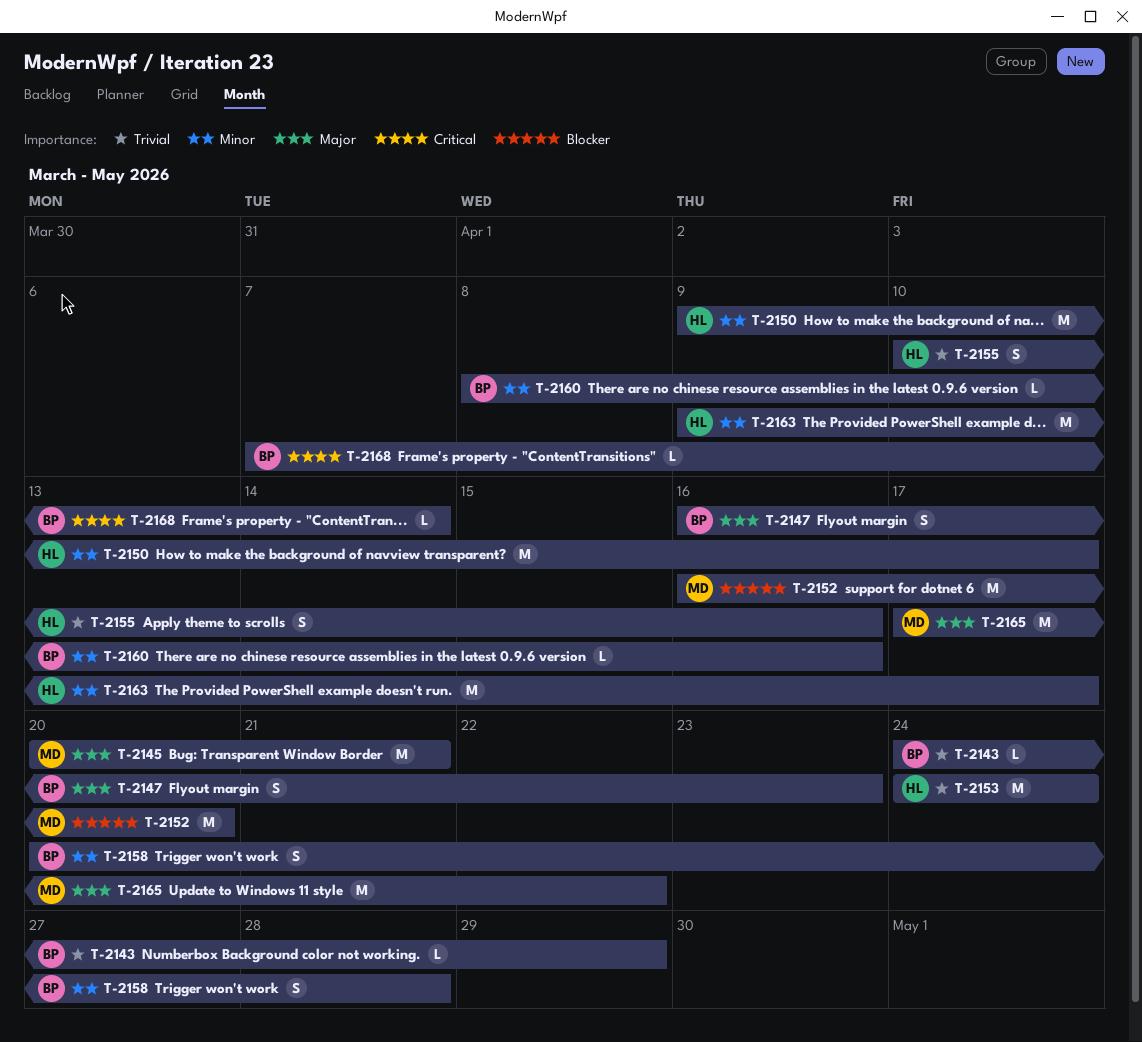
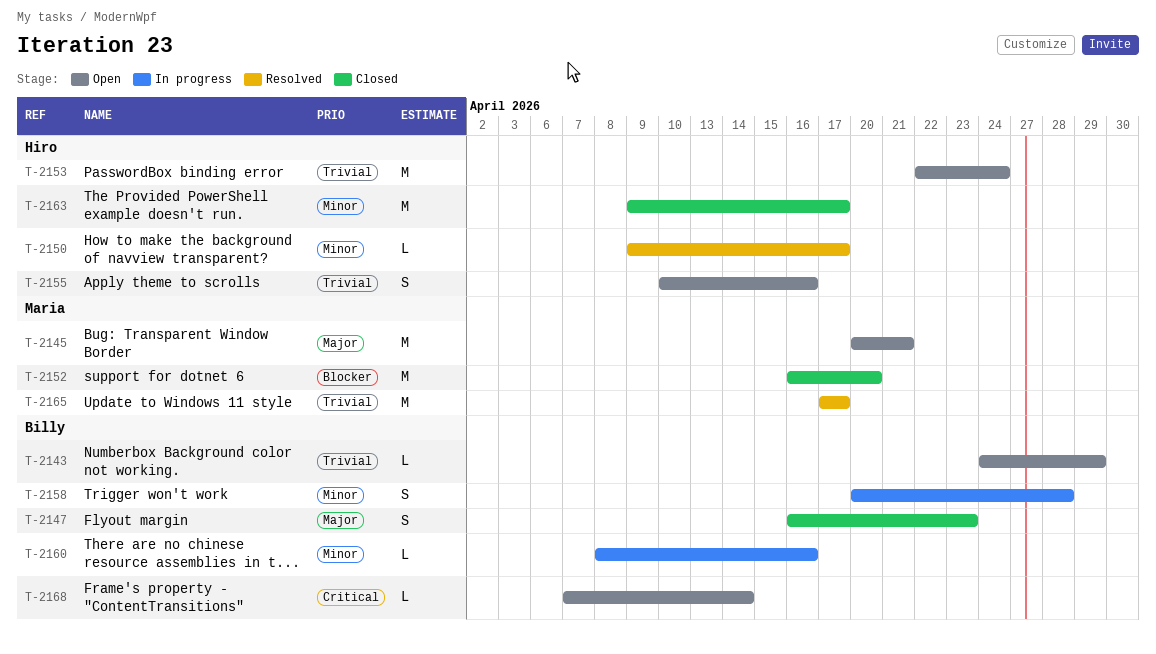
T-2150, estimate: M -> L
T-2153, start: Apr 24 -> Apr 22
T-2165, priority: Major -> Trivial
T-2165, due: Apr 22 -> Apr 17

